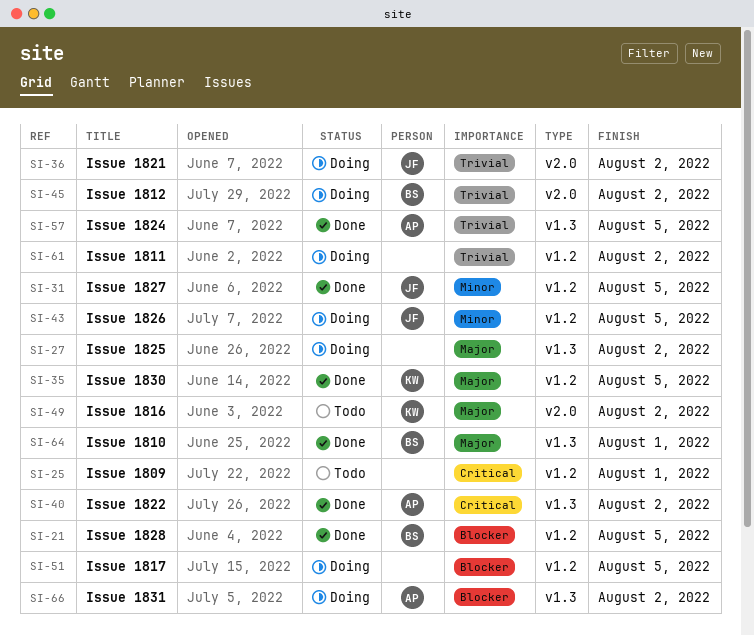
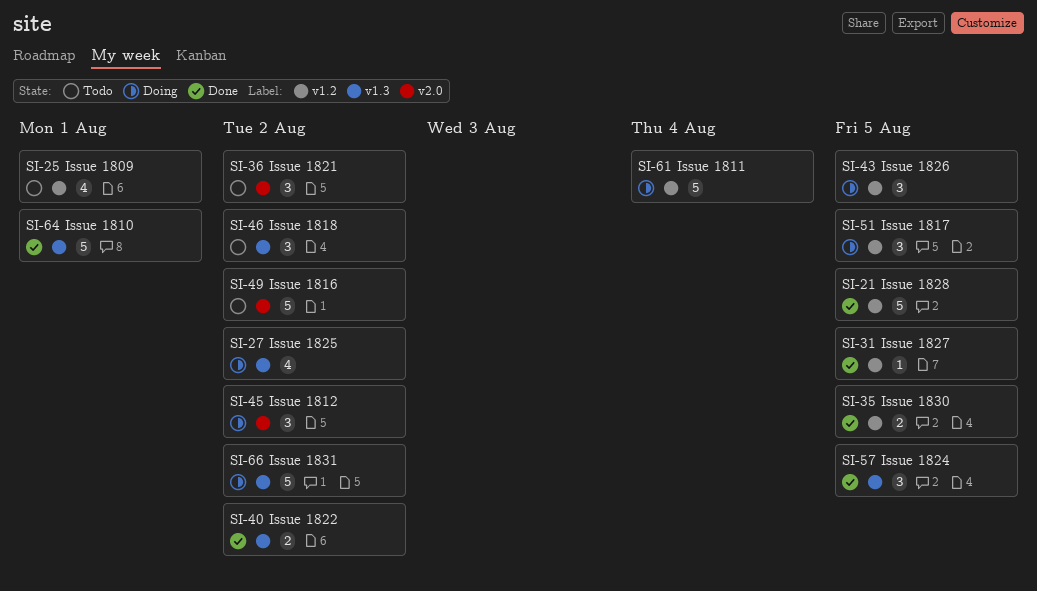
SI-36, status: Doing -> Todo
SI-46: none -> present
SI-61, due: Aug 2 -> Aug 4

